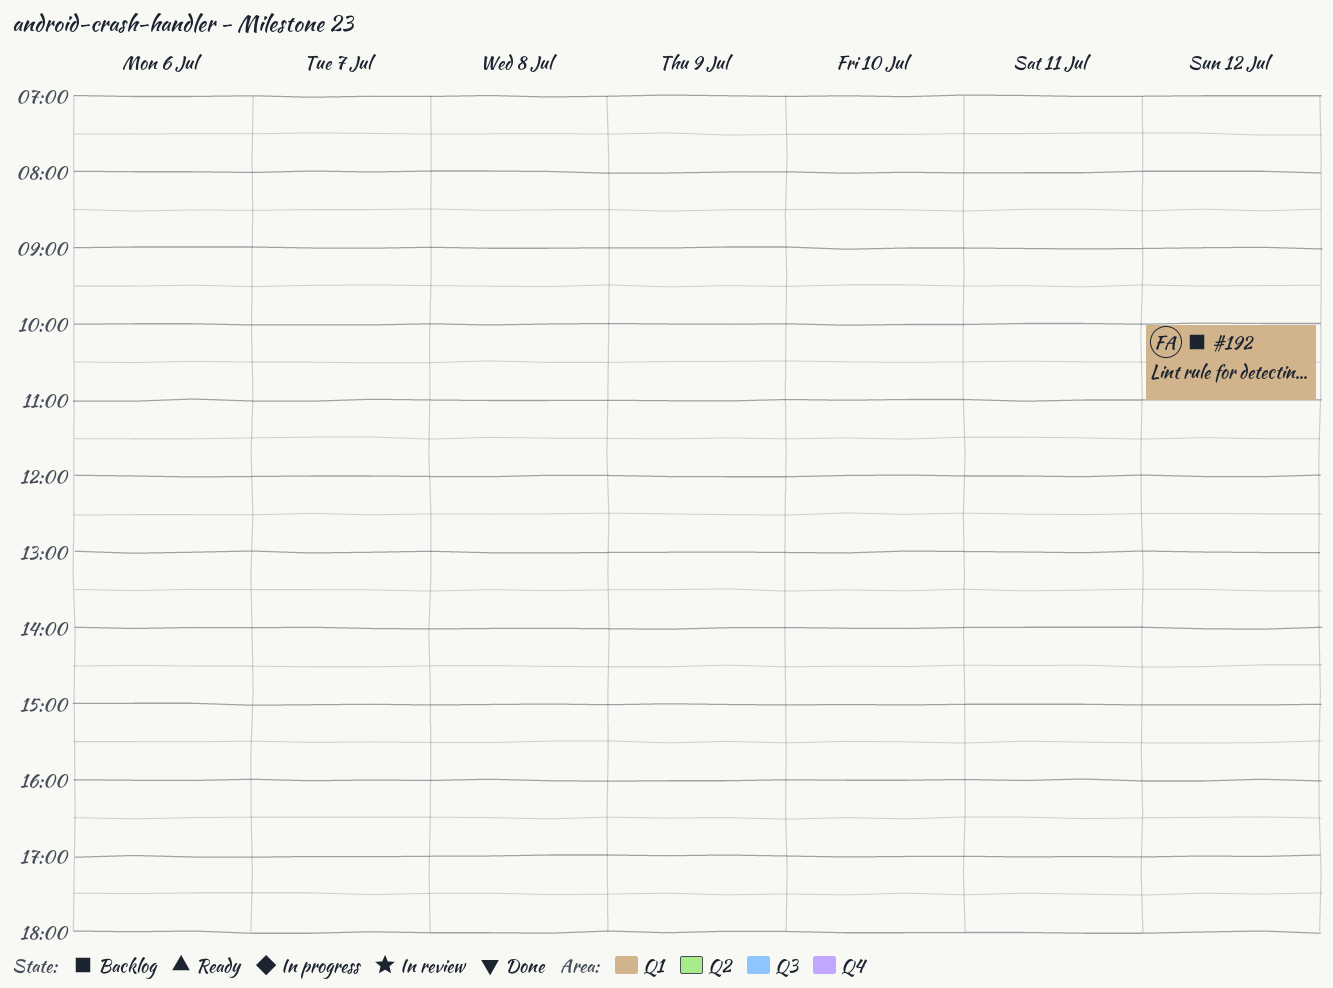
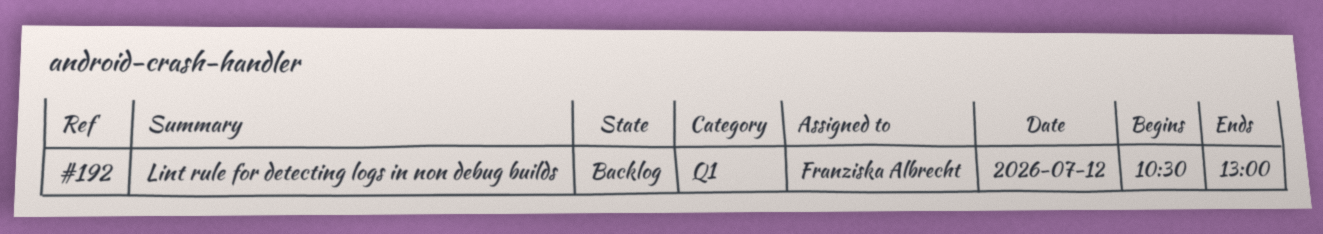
#192, begins: 10:00 -> 10:30
#192, ends: 11:00 -> 13:00

